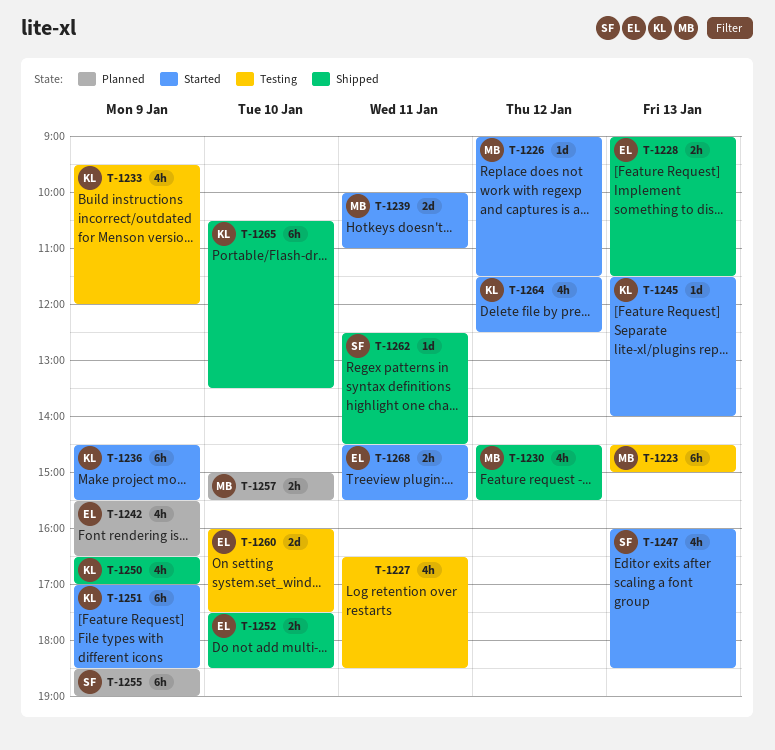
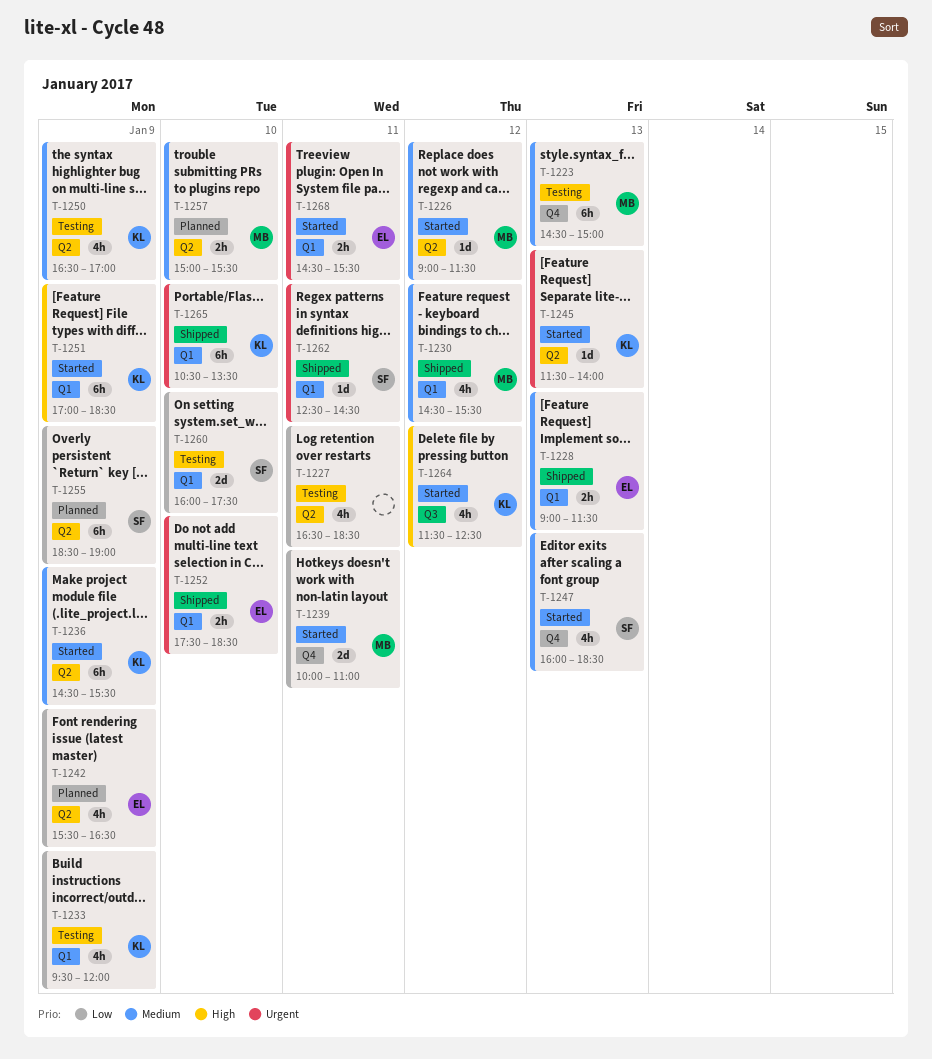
T-1250, status: Shipped -> Testing
T-1260, owner: EL -> SF

